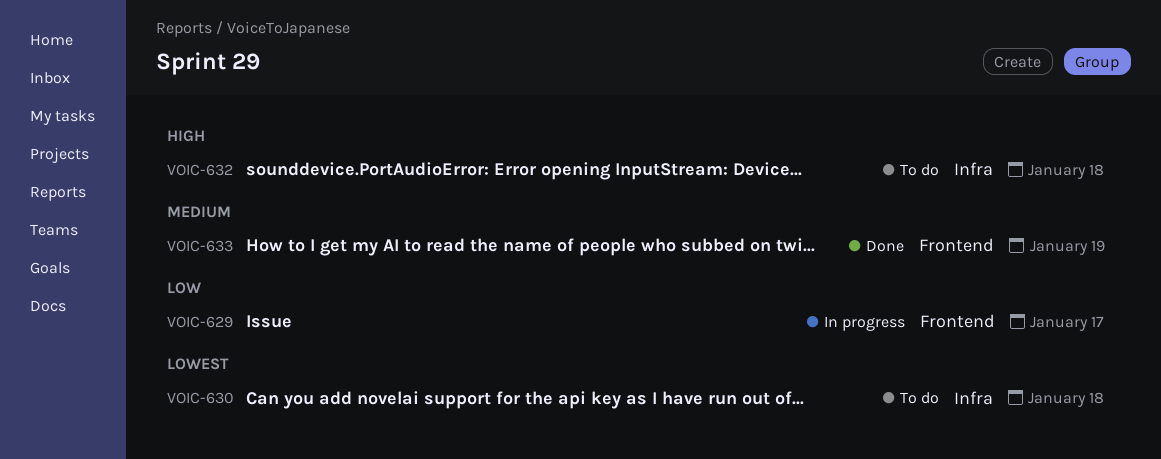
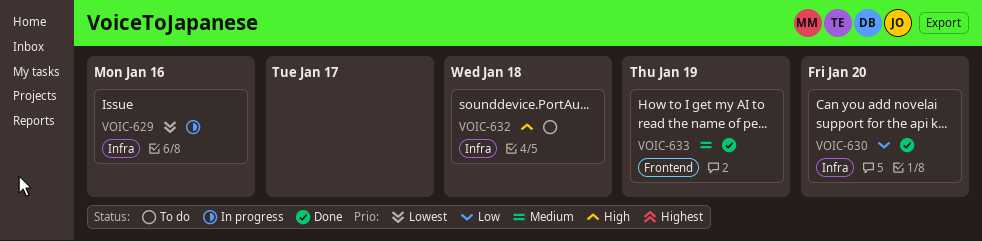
VOIC-629, priority: Low -> Lowest
VOIC-629, label: Frontend -> Infra
VOIC-629, due: Jan 17 -> Jan 16
VOIC-630, status: To do -> Done
VOIC-630, priority: Lowest -> Low
VOIC-630, due: Jan 18 -> Jan 20

